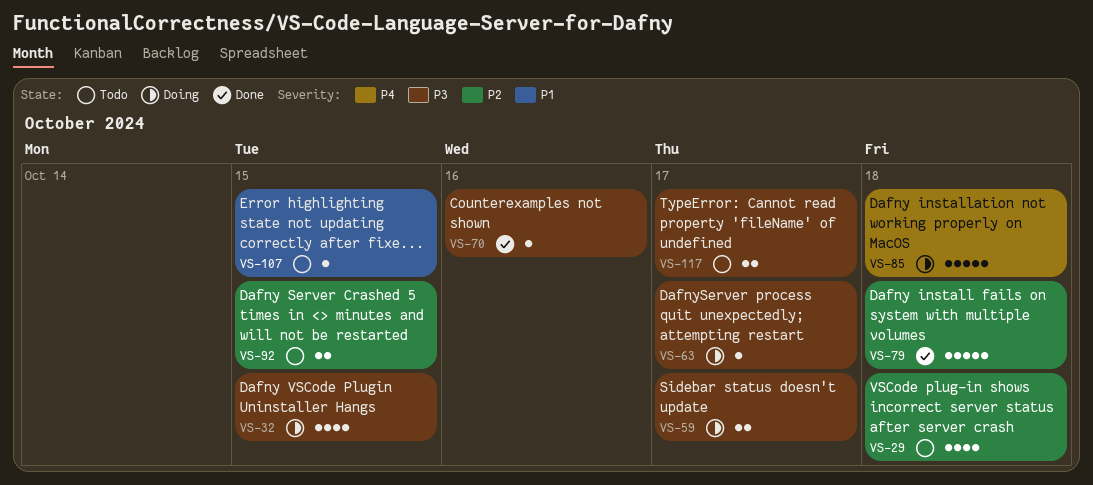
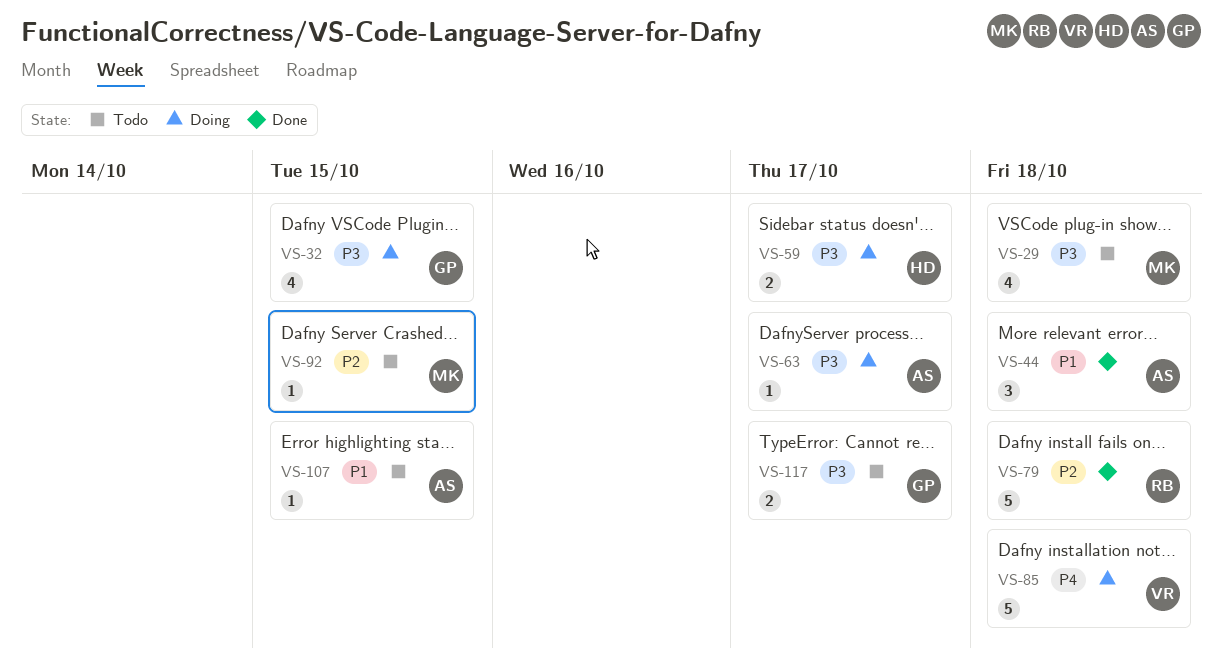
VS-29, priority: P2 -> P3
VS-44: none -> present
VS-70: present -> none
VS-92, estimate: 2 -> 1

